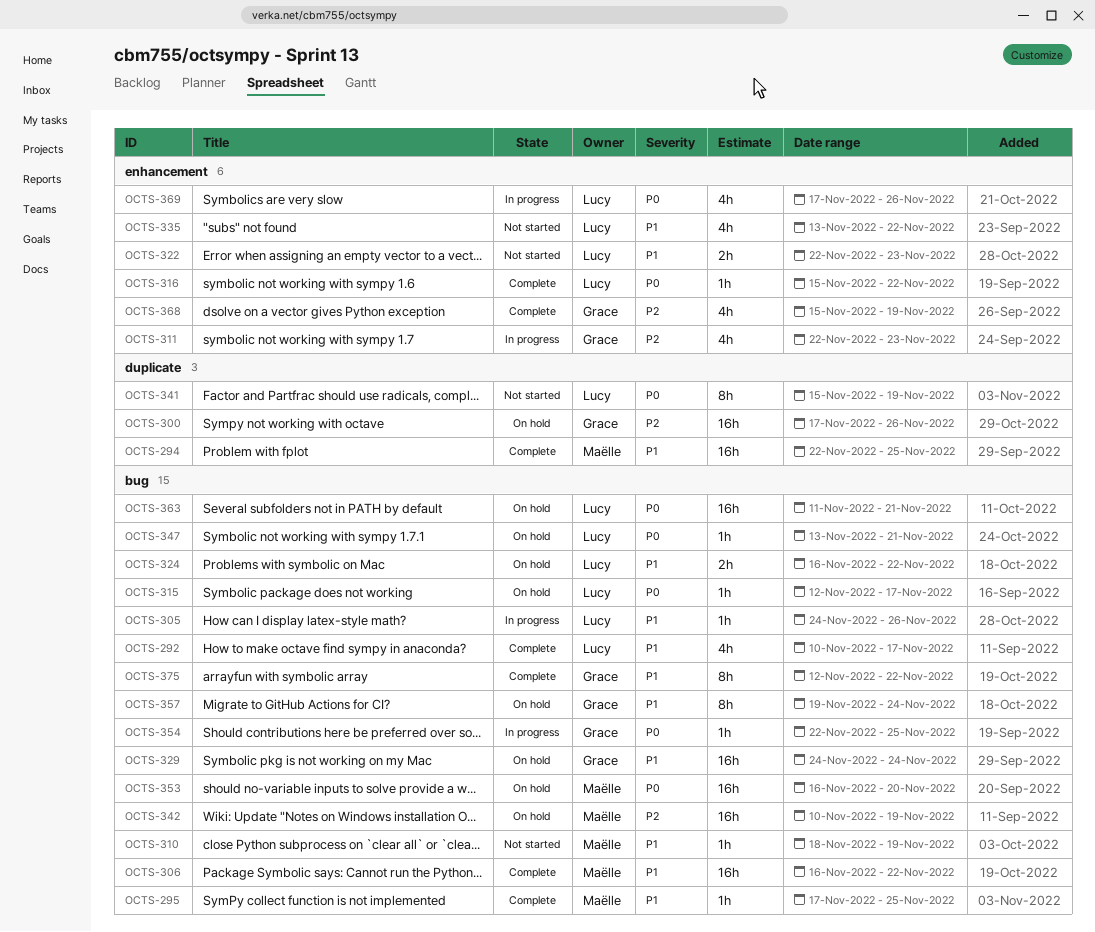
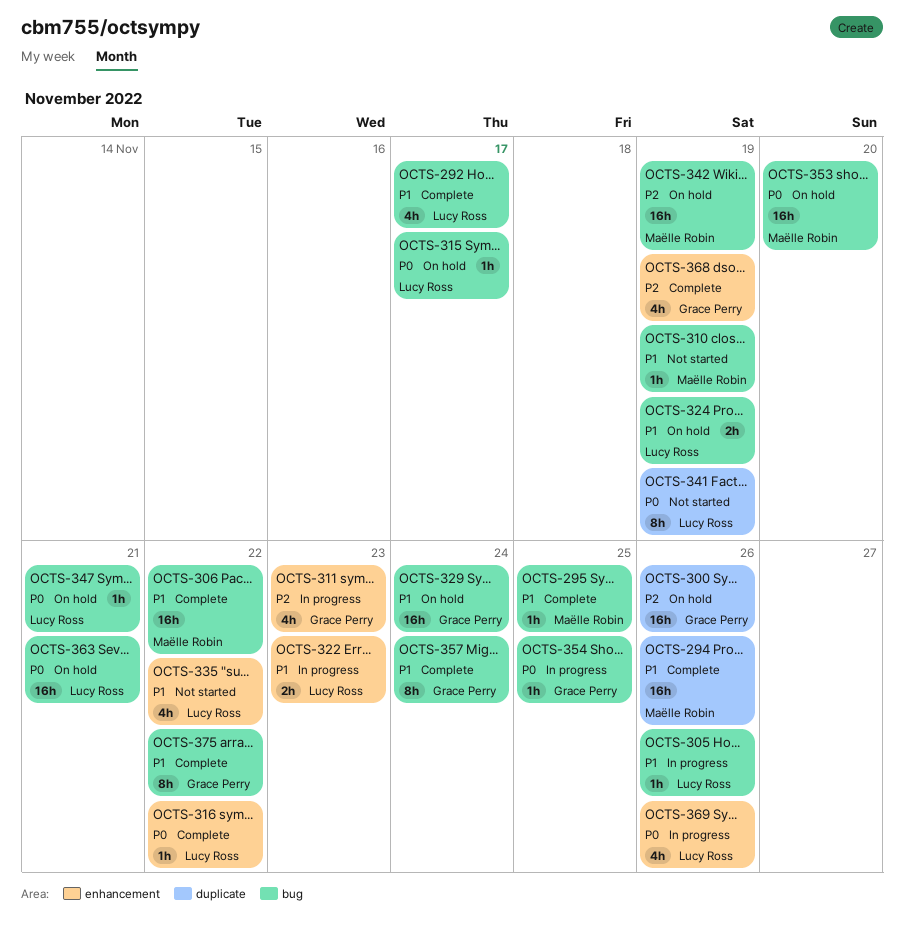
OCTS-294, due: Nov 25 -> Nov 26
OCTS-322, status: Not started -> In progress
OCTS-324, due: Nov 22 -> Nov 19
OCTS-357, status: On hold -> Complete

